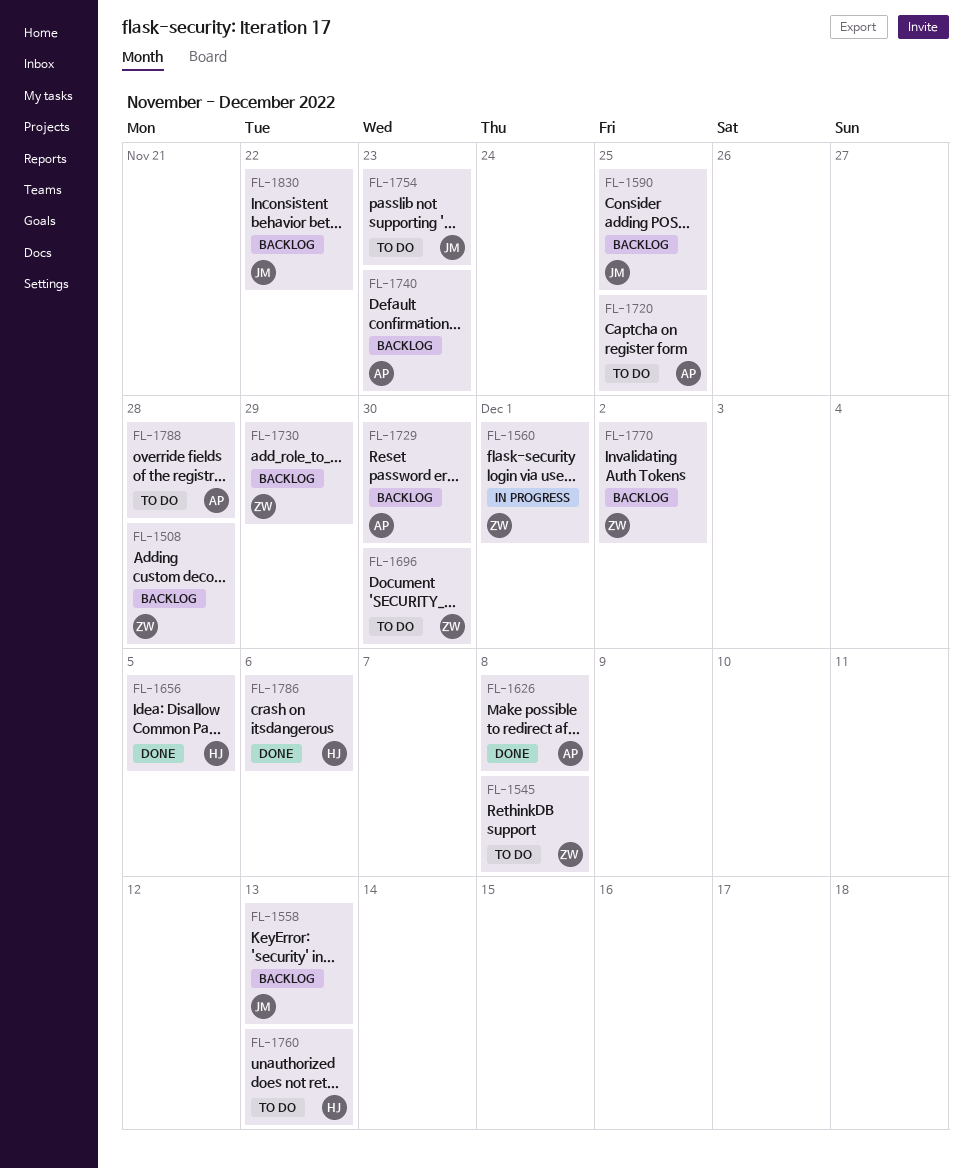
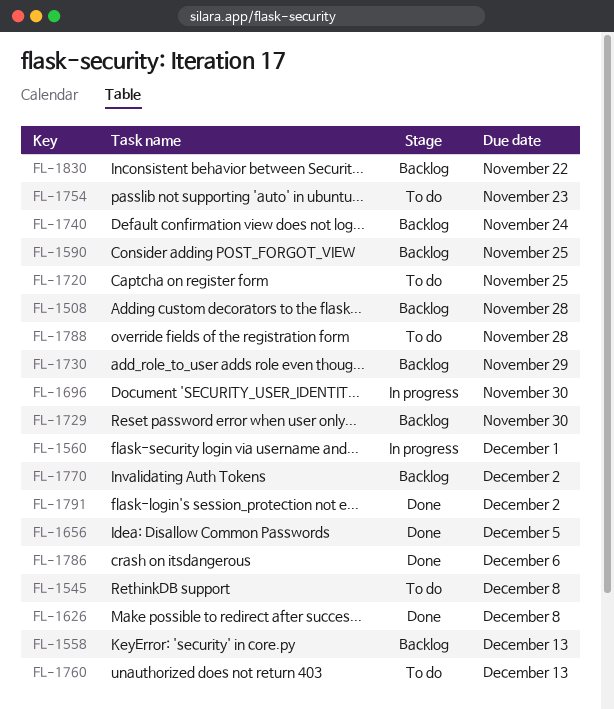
FL-1696, status: To do -> In progress
FL-1740, due: Nov 23 -> Nov 24
FL-1791: none -> present

